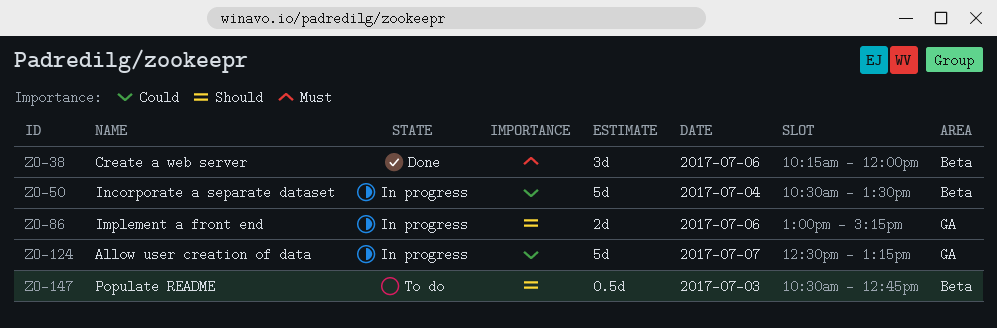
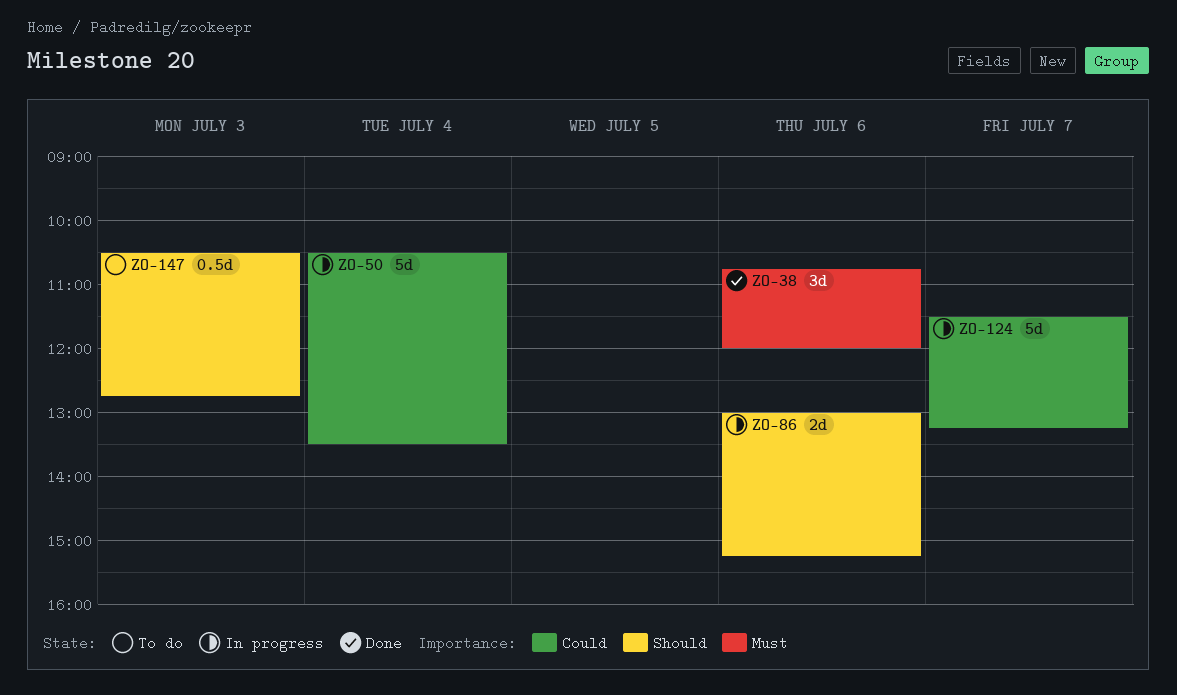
ZO-38, begins: 10:15 -> 10:45
ZO-124, begins: 12:30 -> 11:30

